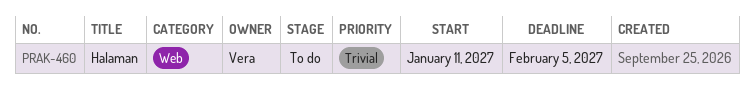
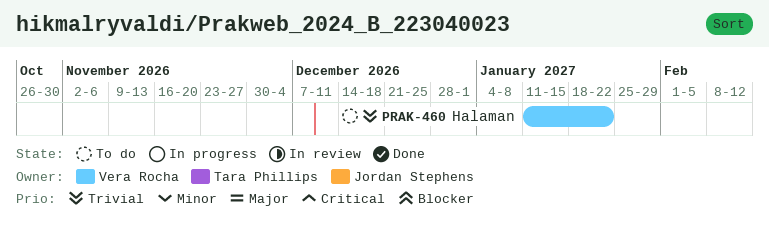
PRAK-460, due: Feb 5 -> Jan 22

